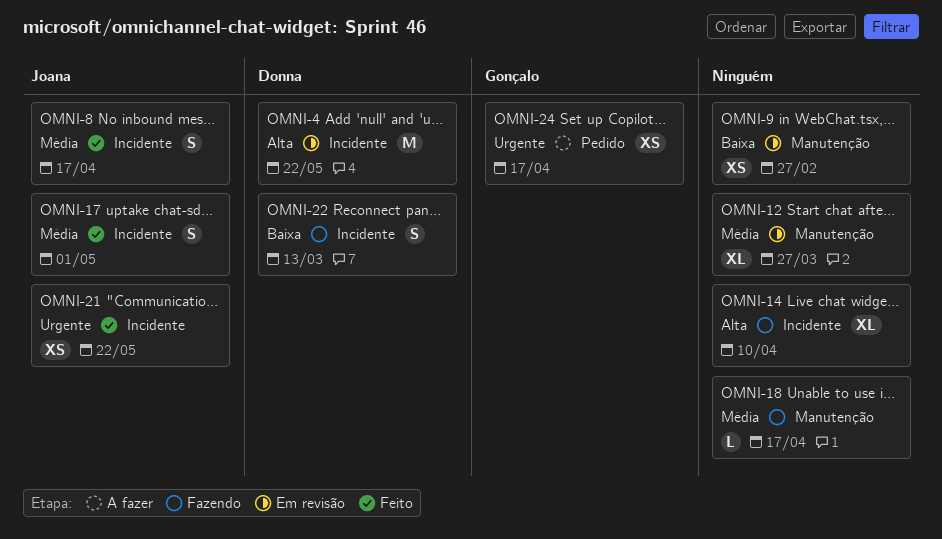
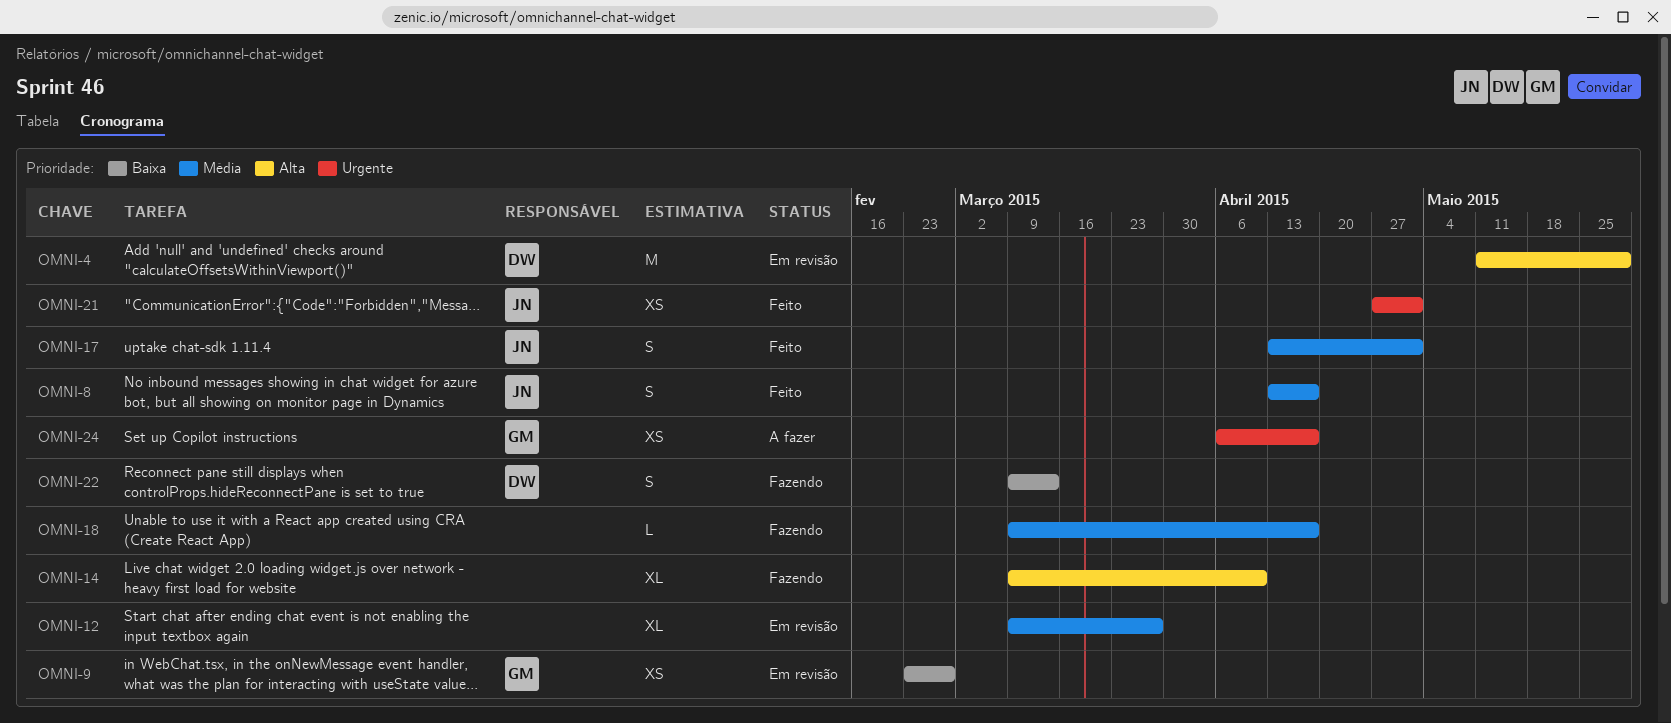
OMNI-4, due: May 22 -> May 29
OMNI-9, owner: none -> Gonçalo
OMNI-21, due: May 22 -> May 1

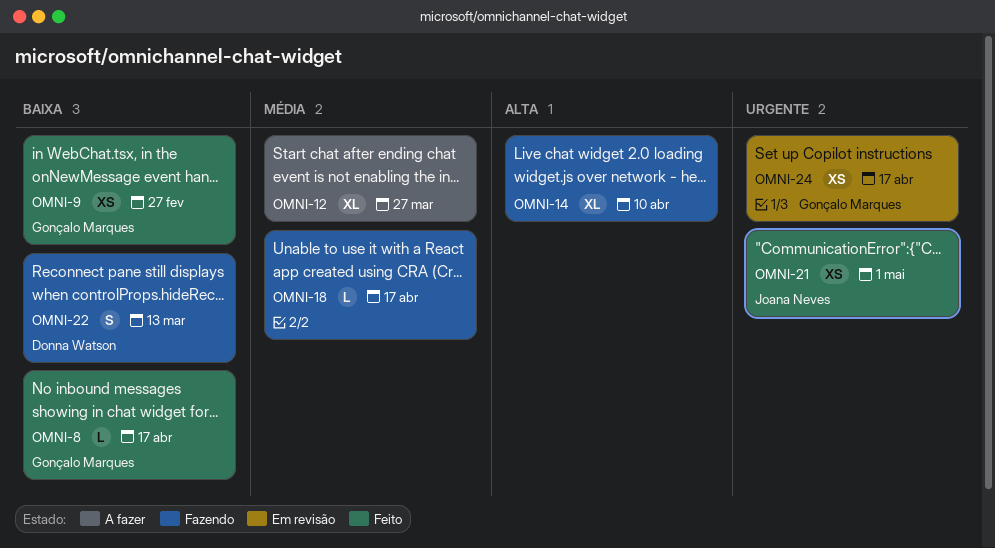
OMNI-4: present -> none
OMNI-8, owner: Joana Neves -> Gonçalo Marques
OMNI-8, priority: Média -> Baixa
OMNI-8, estimate: S -> L
OMNI-9, status: Em revisão -> Feito
OMNI-12, status: Em revisão -> A fazer
OMNI-17: present -> none
OMNI-24, status: A fazer -> Em revisão

